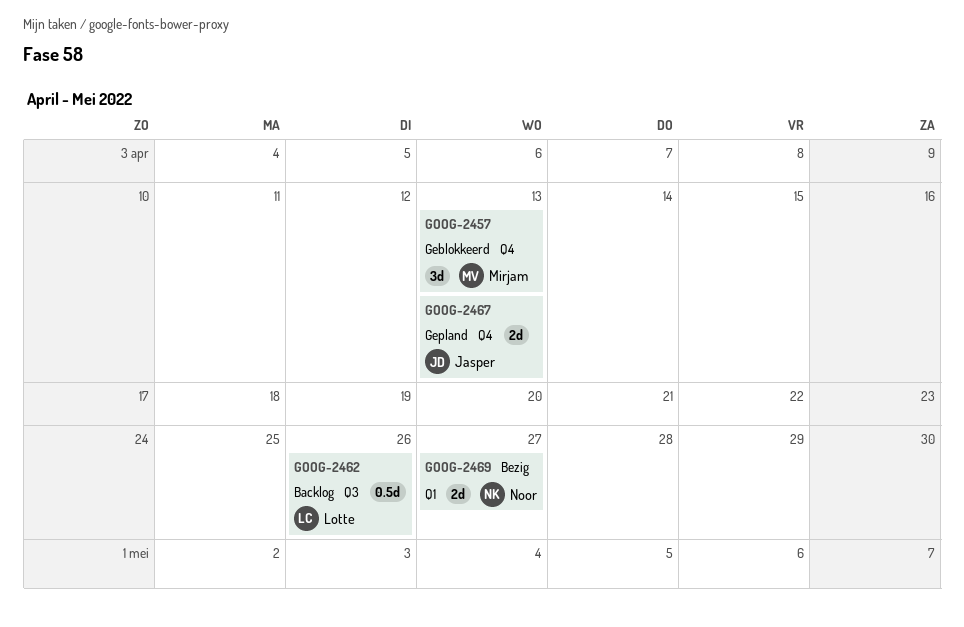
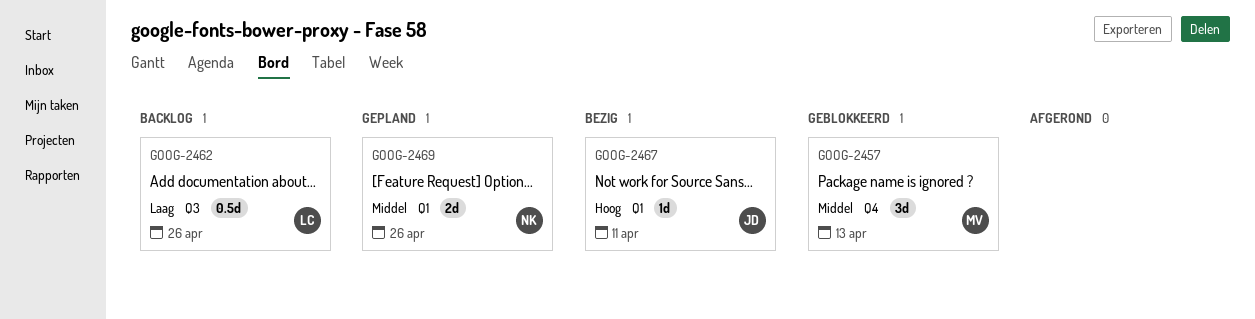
GOOG-2467, status: Gepland -> Bezig
GOOG-2467, label: Q4 -> Q1
GOOG-2467, estimate: 2d -> 1d
GOOG-2467, due: Apr 13 -> Apr 11
GOOG-2469, status: Bezig -> Gepland
GOOG-2469, due: Apr 27 -> Apr 26

